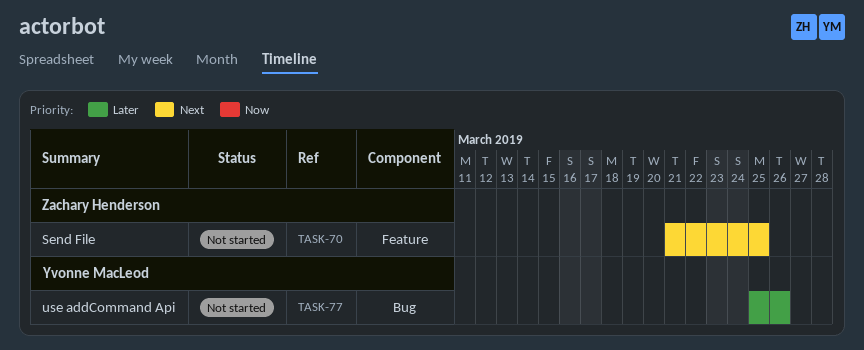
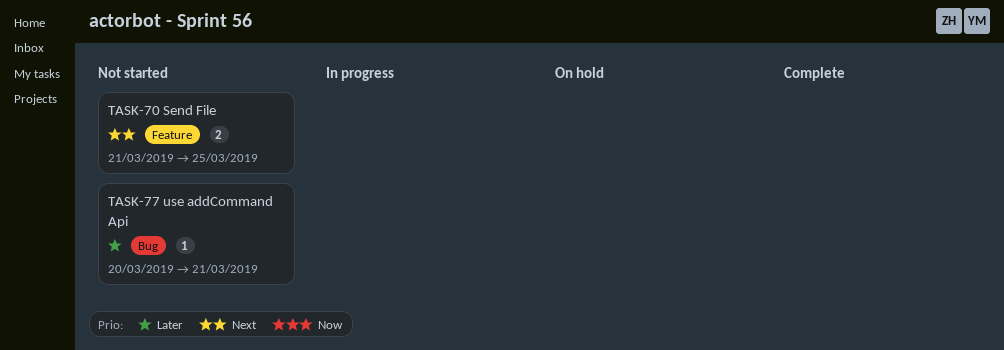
TASK-77, start: Mar 25 -> Mar 20
TASK-77, due: Mar 26 -> Mar 21

